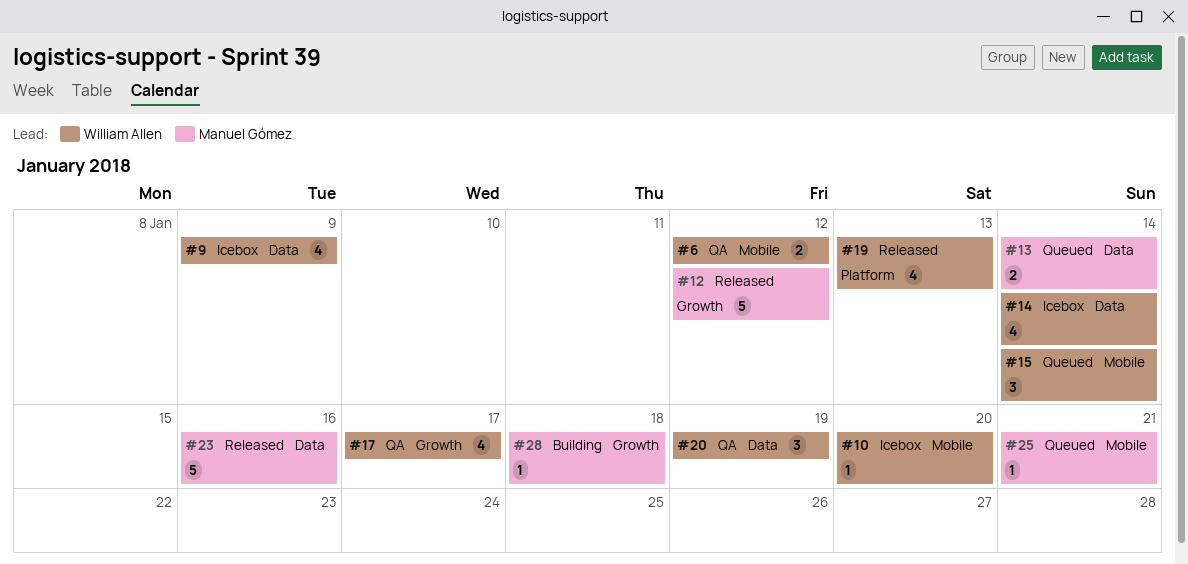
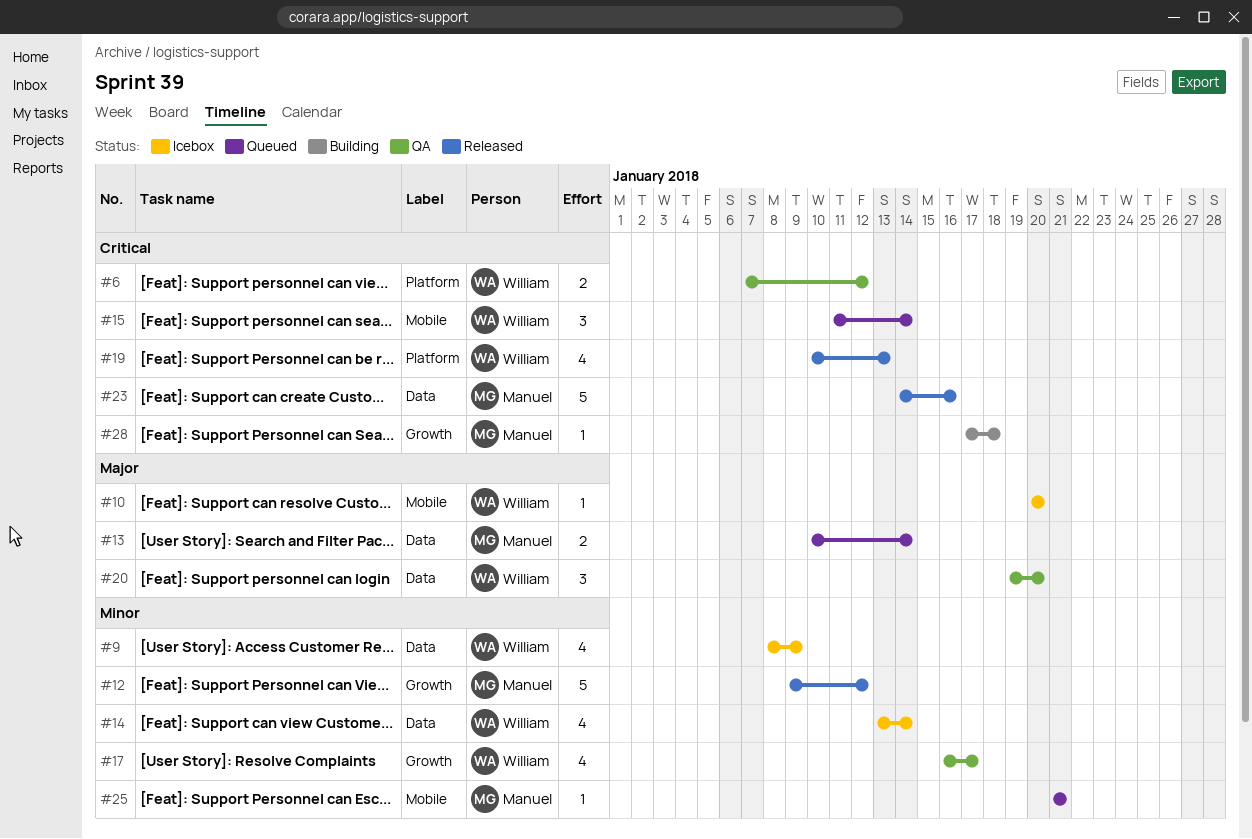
#6, label: Mobile -> Platform
#20, due: Jan 19 -> Jan 20

